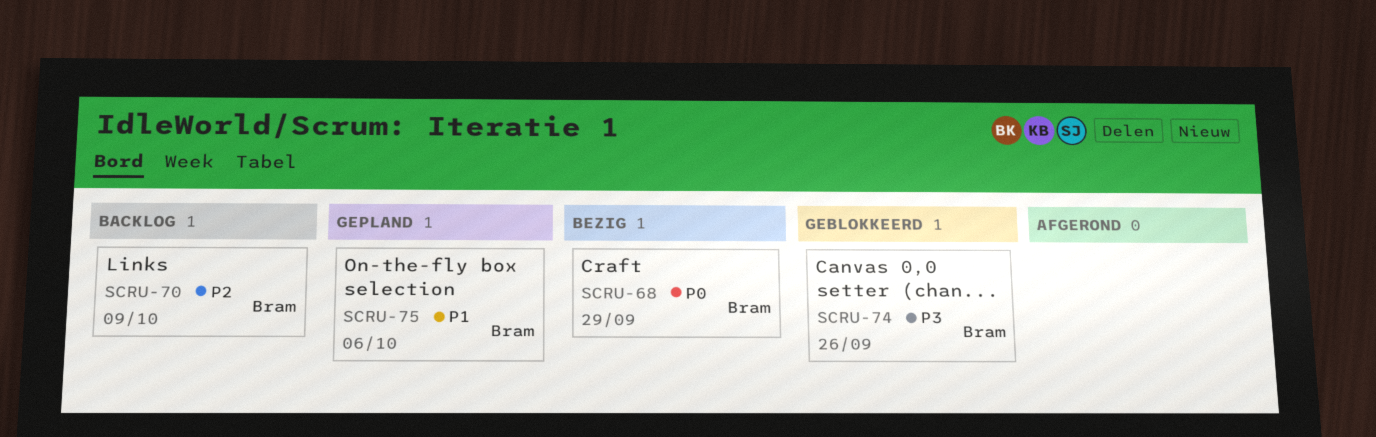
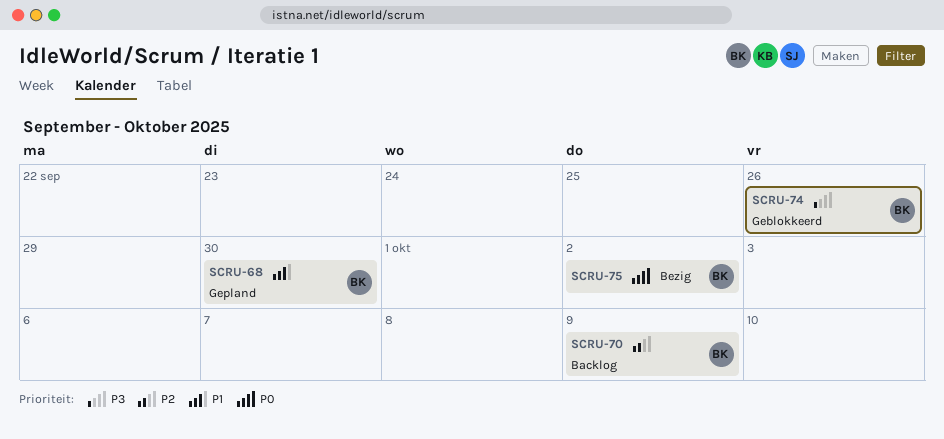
SCRU-68, status: Bezig -> Gepland
SCRU-68, priority: P0 -> P1
SCRU-68, due: Sep 29 -> Sep 30
SCRU-75, status: Gepland -> Bezig
SCRU-75, priority: P1 -> P0
SCRU-75, due: Oct 6 -> Oct 2

